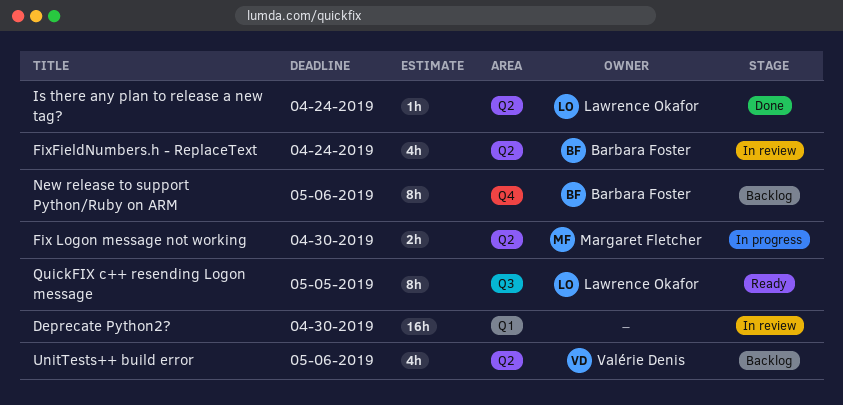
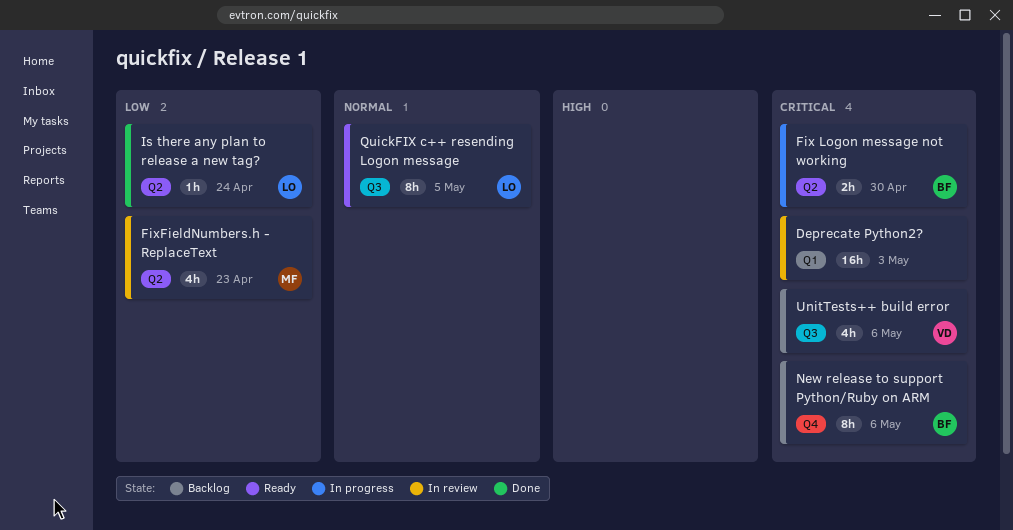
Deprecate Python2?, due: Apr 30 -> May 3
Fix Logon message not working, owner: Margaret Fletcher -> Barbara Foster
FixFieldNumbers.h - ReplaceText, owner: Barbara Foster -> Margaret Fletcher
FixFieldNumbers.h - ReplaceText, due: Apr 24 -> Apr 23
UnitTests++ build error, label: Q2 -> Q3

